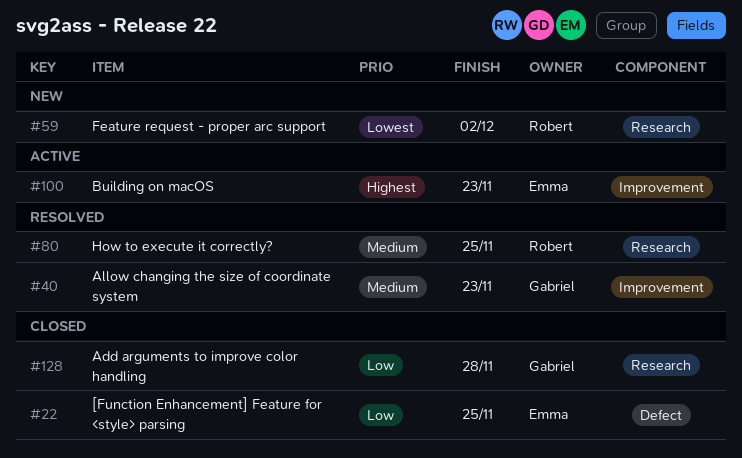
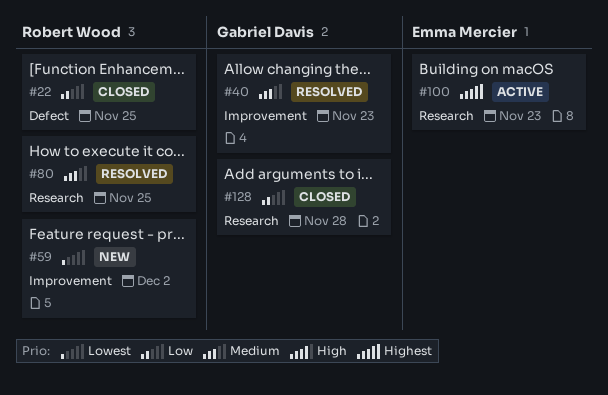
#22, owner: Emma Mercier -> Robert Wood
#59, label: Research -> Improvement
#100, label: Improvement -> Research

